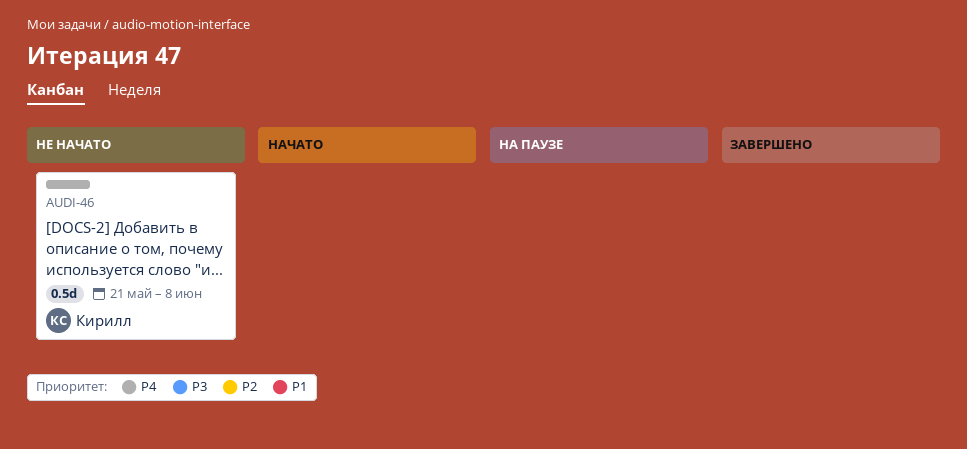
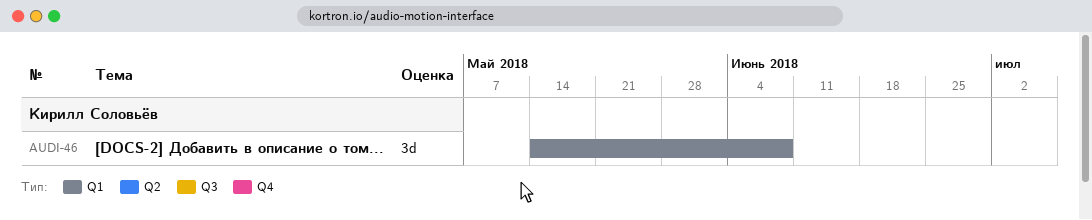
AUDI-46, estimate: 0.5d -> 3d
AUDI-46, start: May 21 -> May 14

